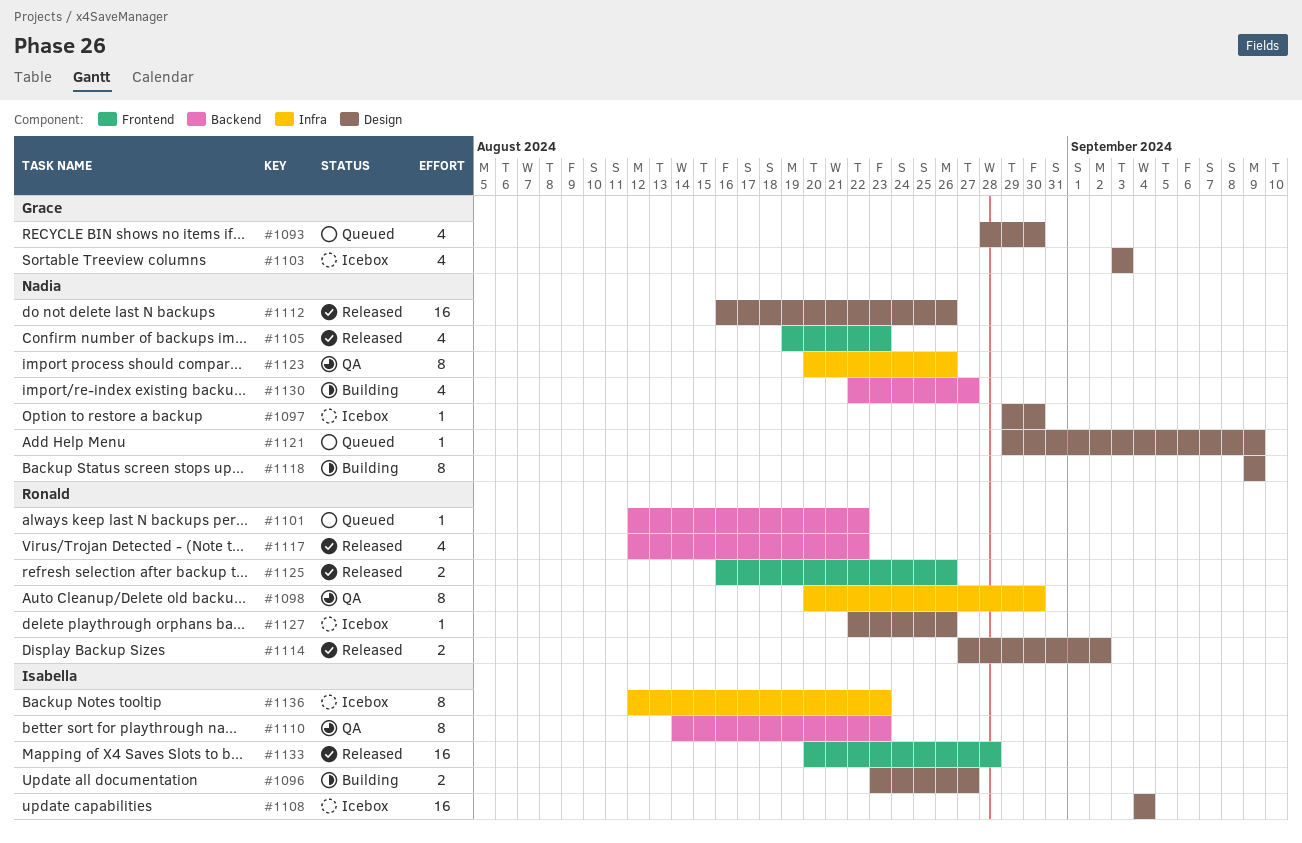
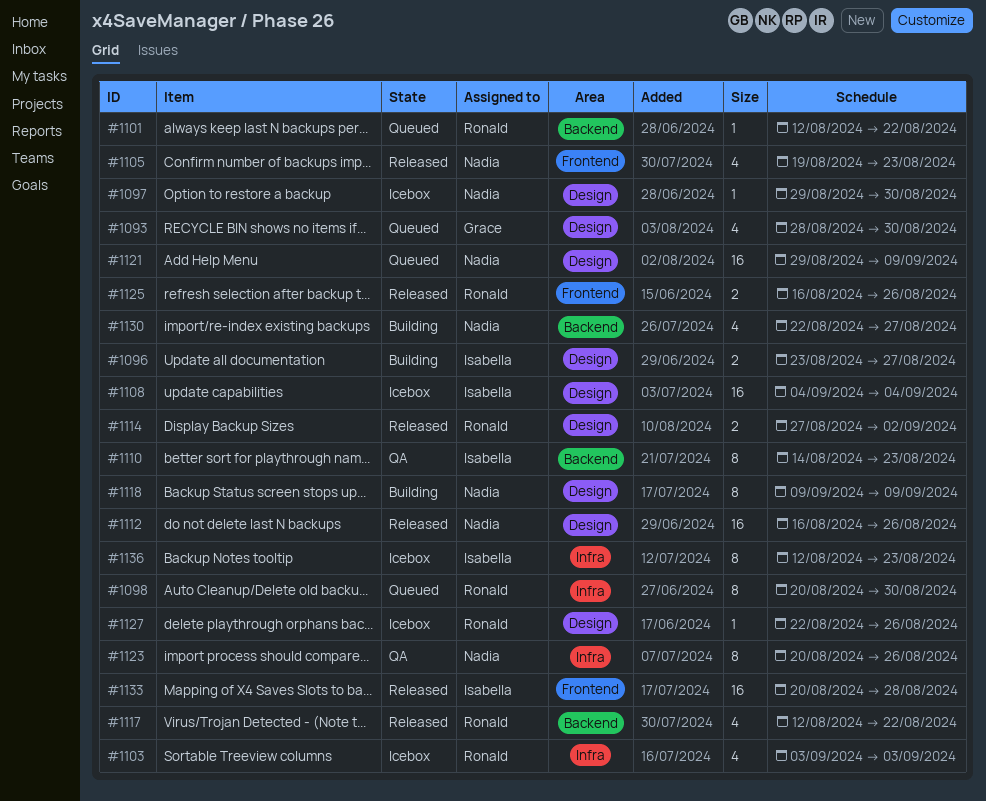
#1098, status: QA -> Queued
#1103, owner: Grace -> Ronald
#1103, label: Design -> Infra
#1121, estimate: 1 -> 16

